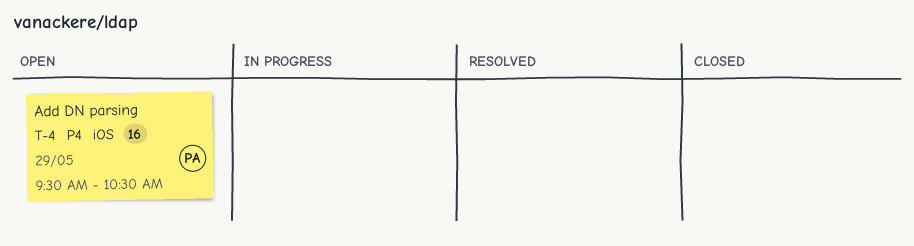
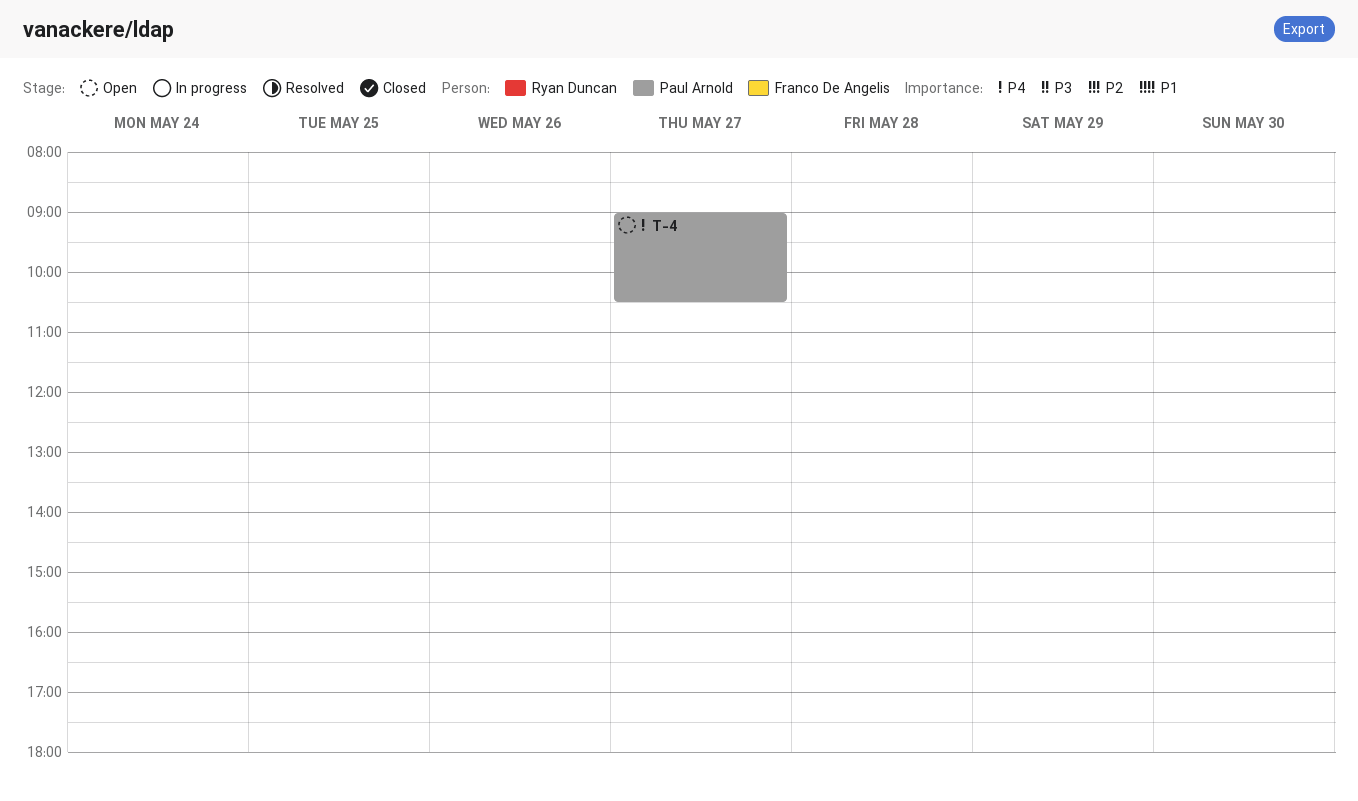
T-4, day: May 29 -> May 27
T-4, begins: 09:30 -> 09:00

